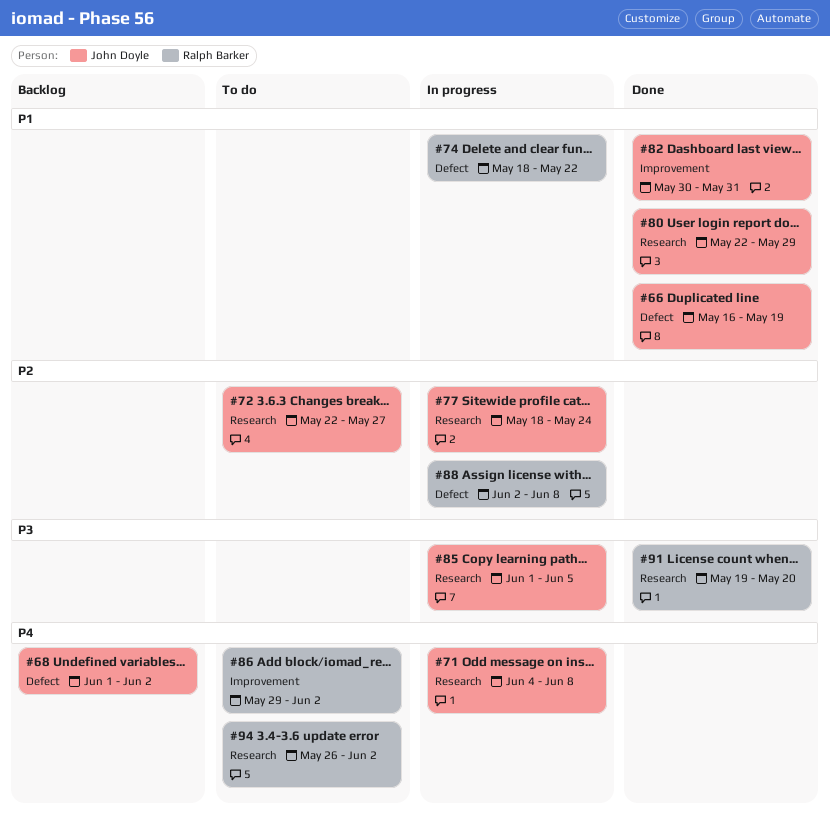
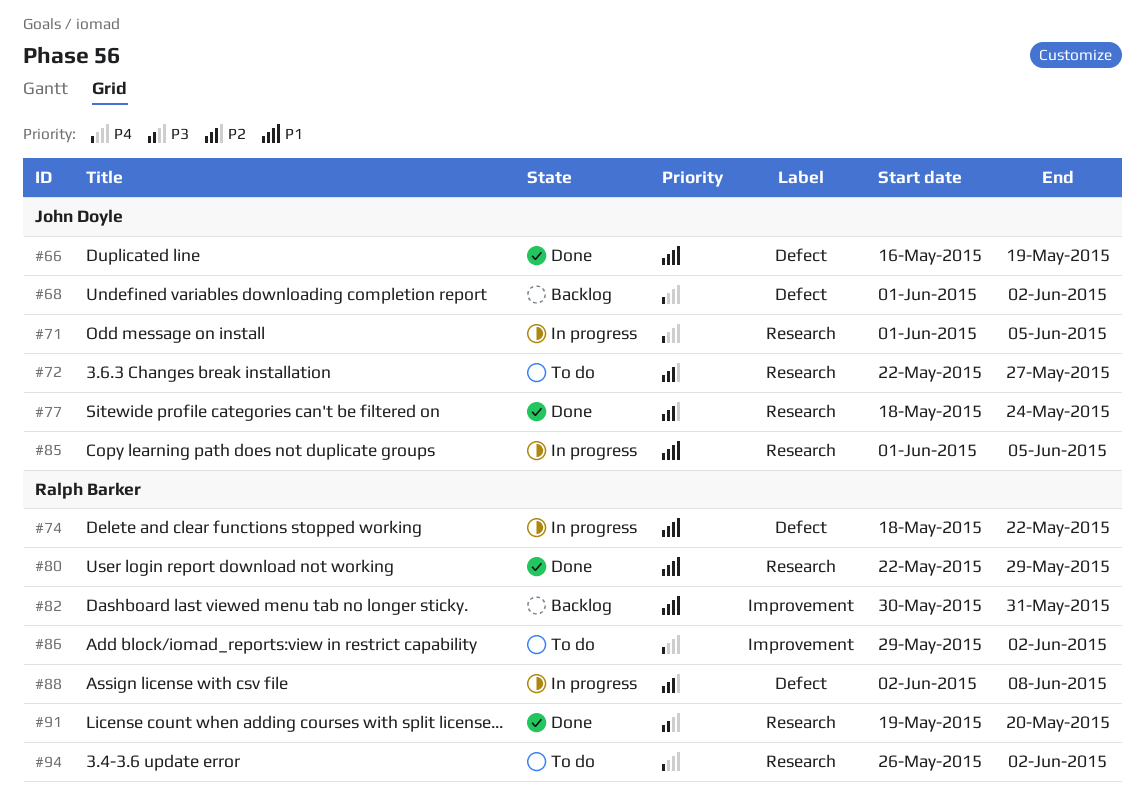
#71, start: Jun 4 -> Jun 1
#71, due: Jun 8 -> Jun 5
#77, status: In progress -> Done
#80, owner: John Doyle -> Ralph Barker
#82, status: Done -> Backlog
#82, owner: John Doyle -> Ralph Barker
#85, priority: P3 -> P1

